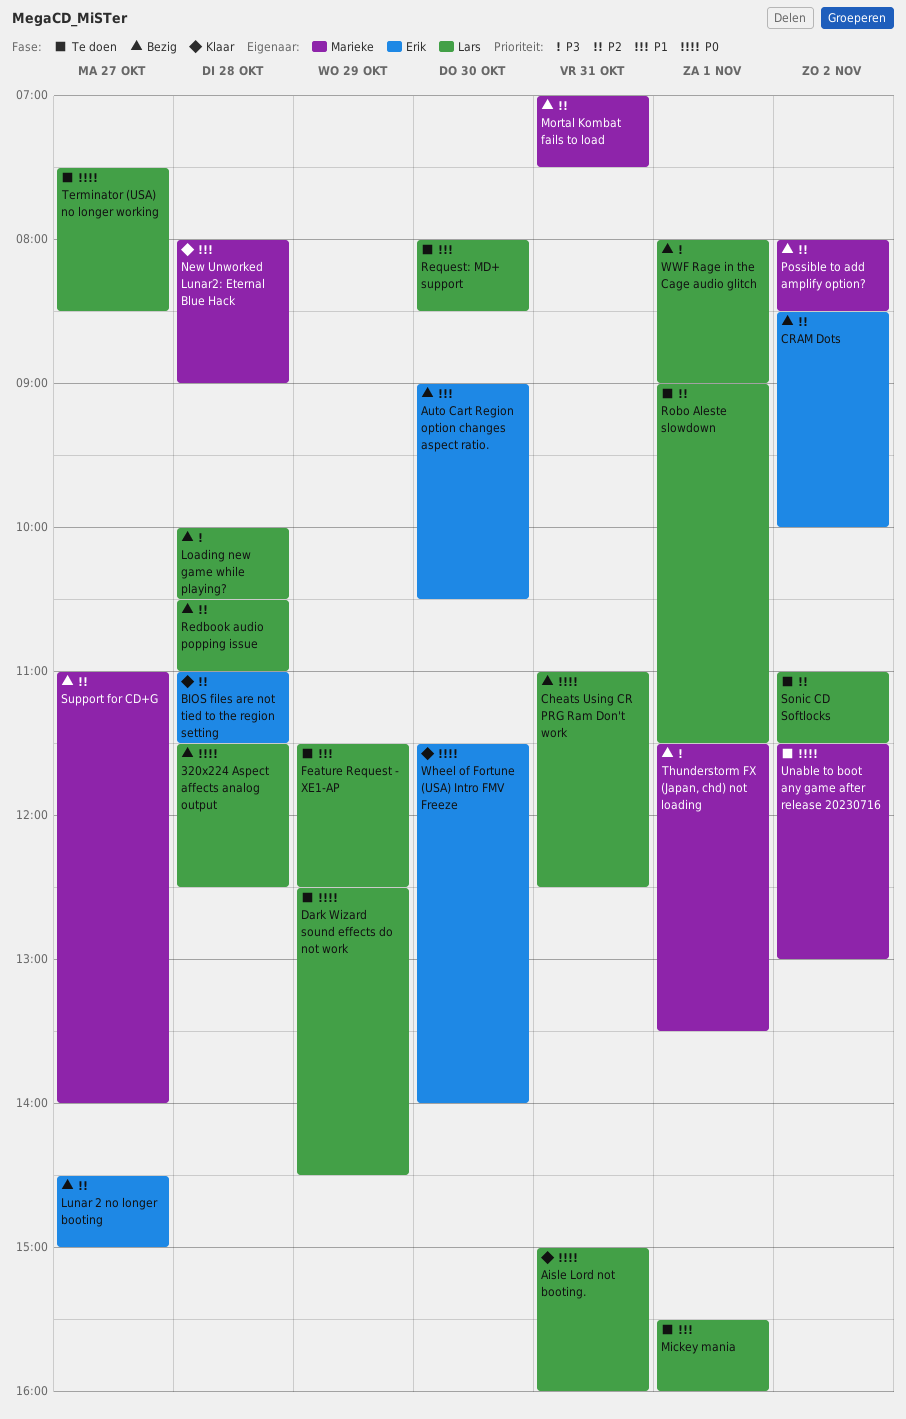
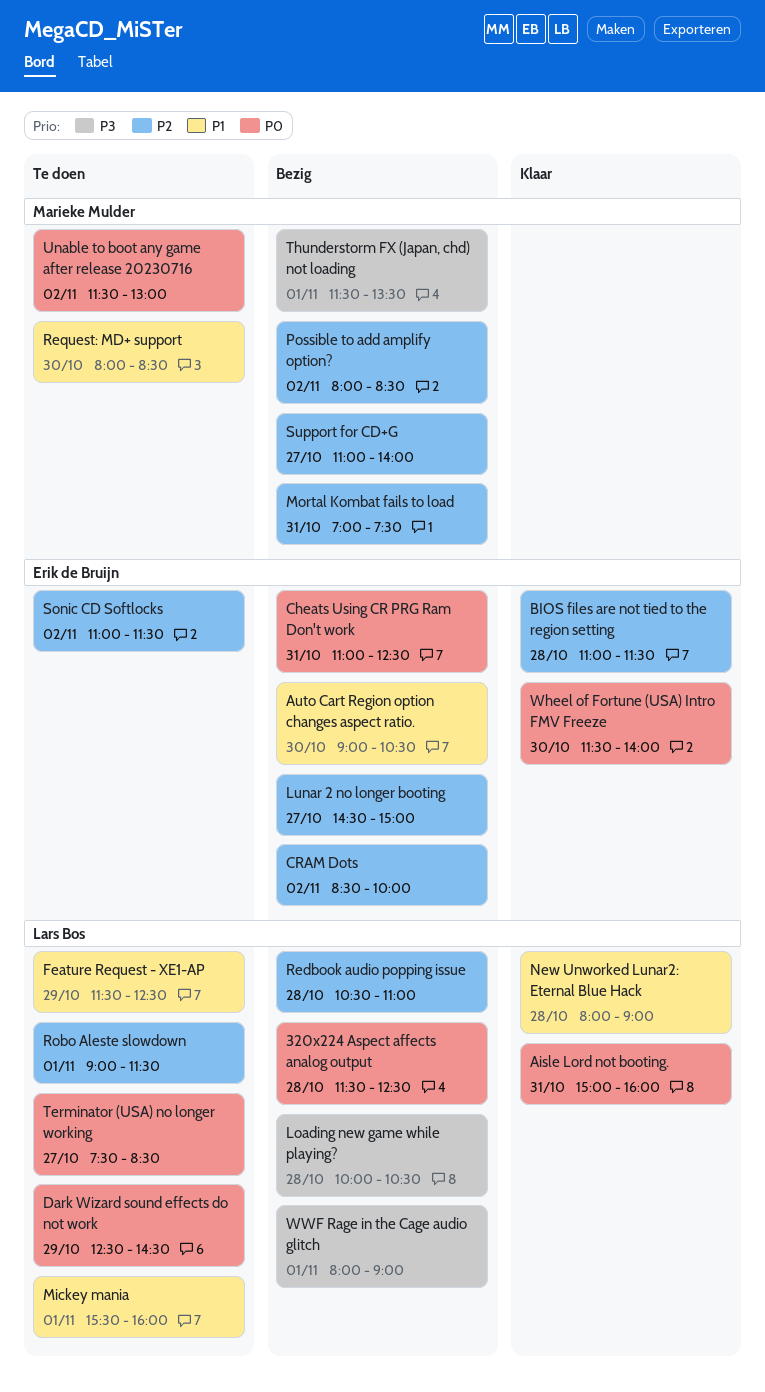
Cheats Using CR PRG Ram Don't work, owner: Lars Bos -> Erik de Bruijn
New Unworked Lunar2: Eternal Blue Hack, owner: Marieke Mulder -> Lars Bos
Request: MD+ support, owner: Lars Bos -> Marieke Mulder
Sonic CD Softlocks, owner: Lars Bos -> Erik de Bruijn

